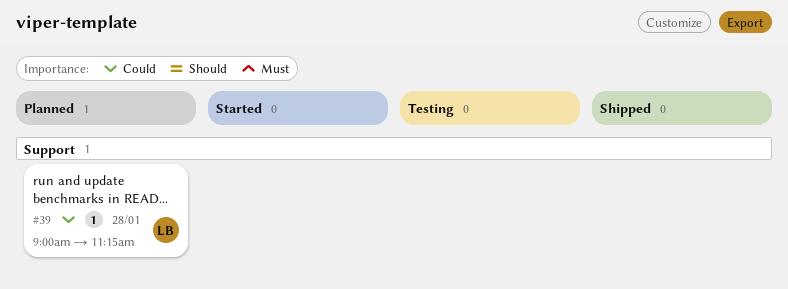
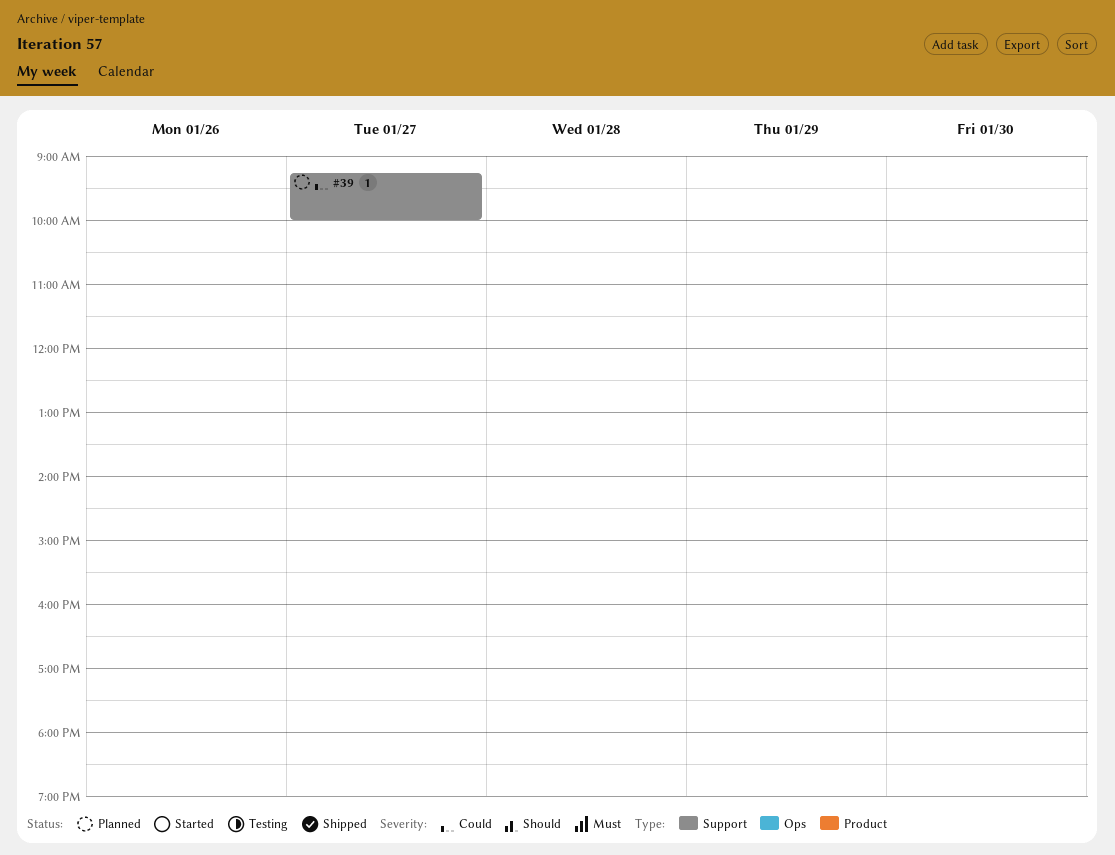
#39, day: Jan 28 -> Jan 27
#39, begins: 09:00 -> 09:15
#39, ends: 11:15 -> 10:00

